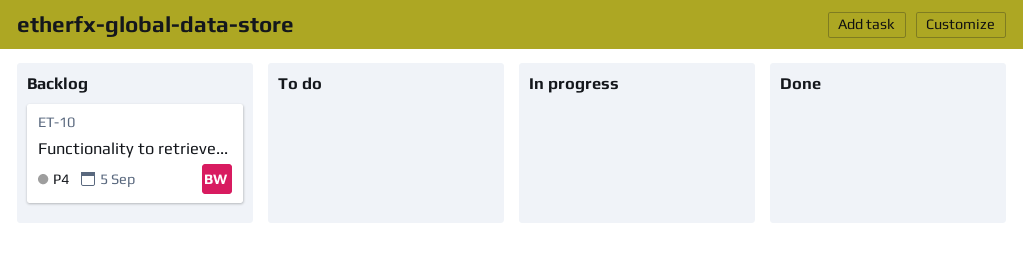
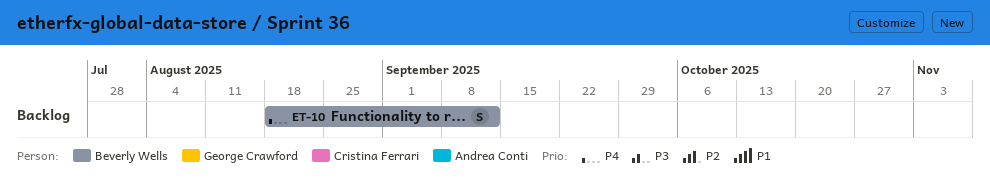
ET-10, due: Sep 5 -> Sep 12

